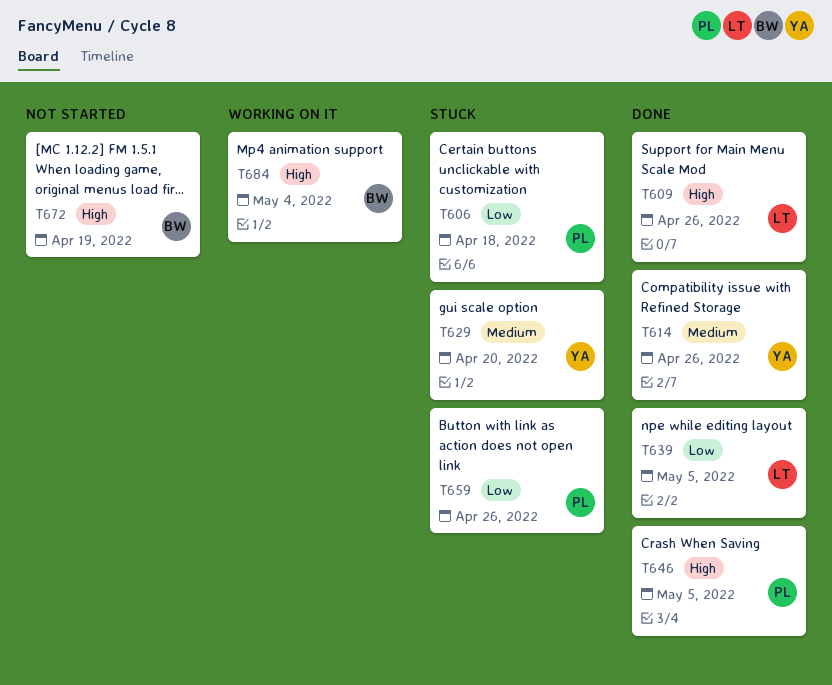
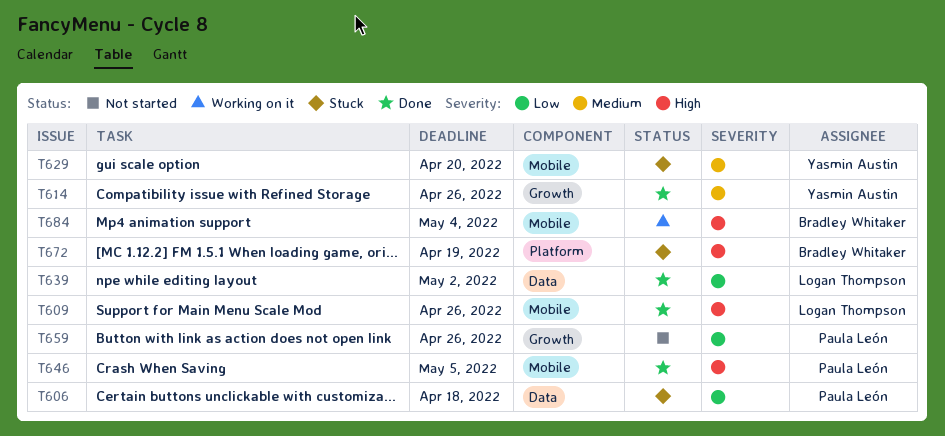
T639, due: May 5 -> May 2
T659, status: Stuck -> Not started
T672, status: Not started -> Stuck

